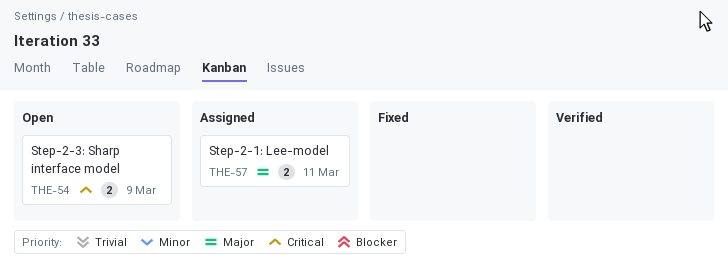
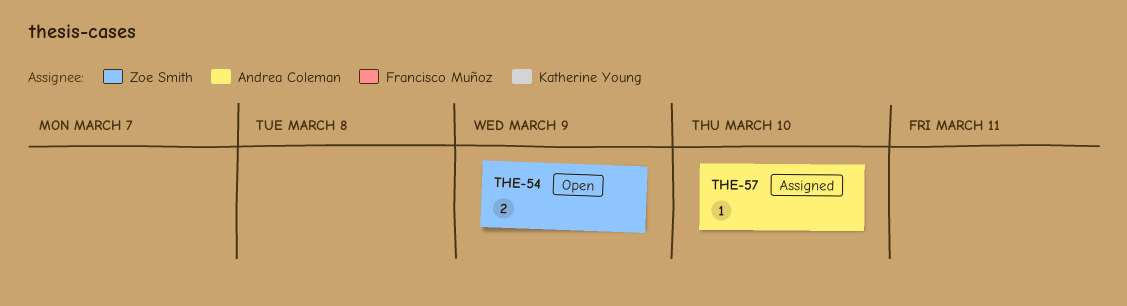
THE-57, estimate: 2 -> 1
THE-57, due: Mar 11 -> Mar 10

